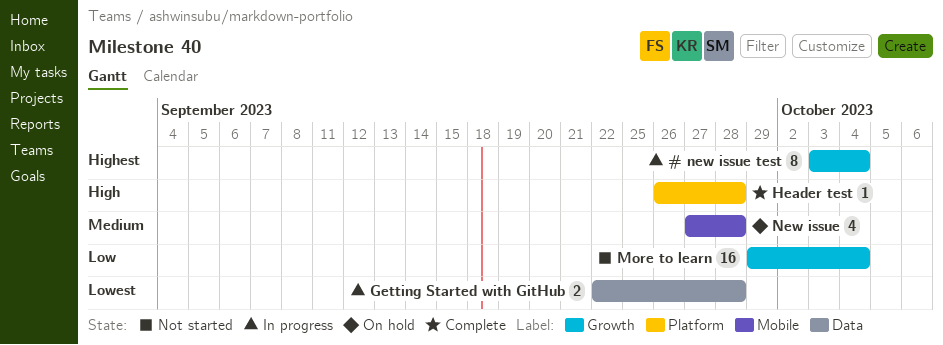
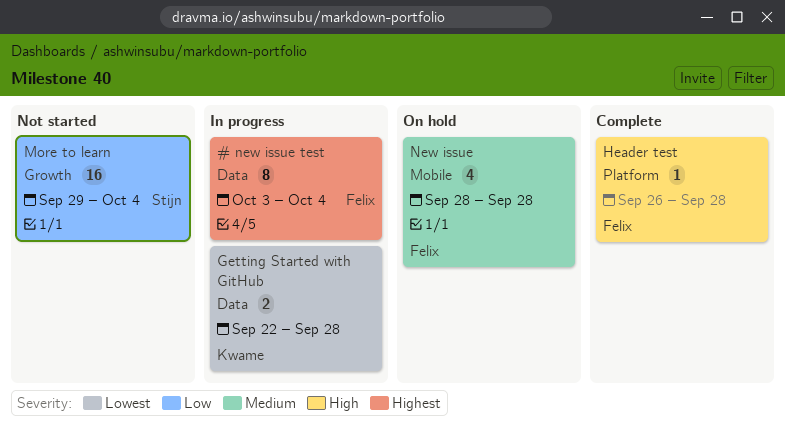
# new issue test, label: Growth -> Data
New issue, start: Sep 27 -> Sep 28

